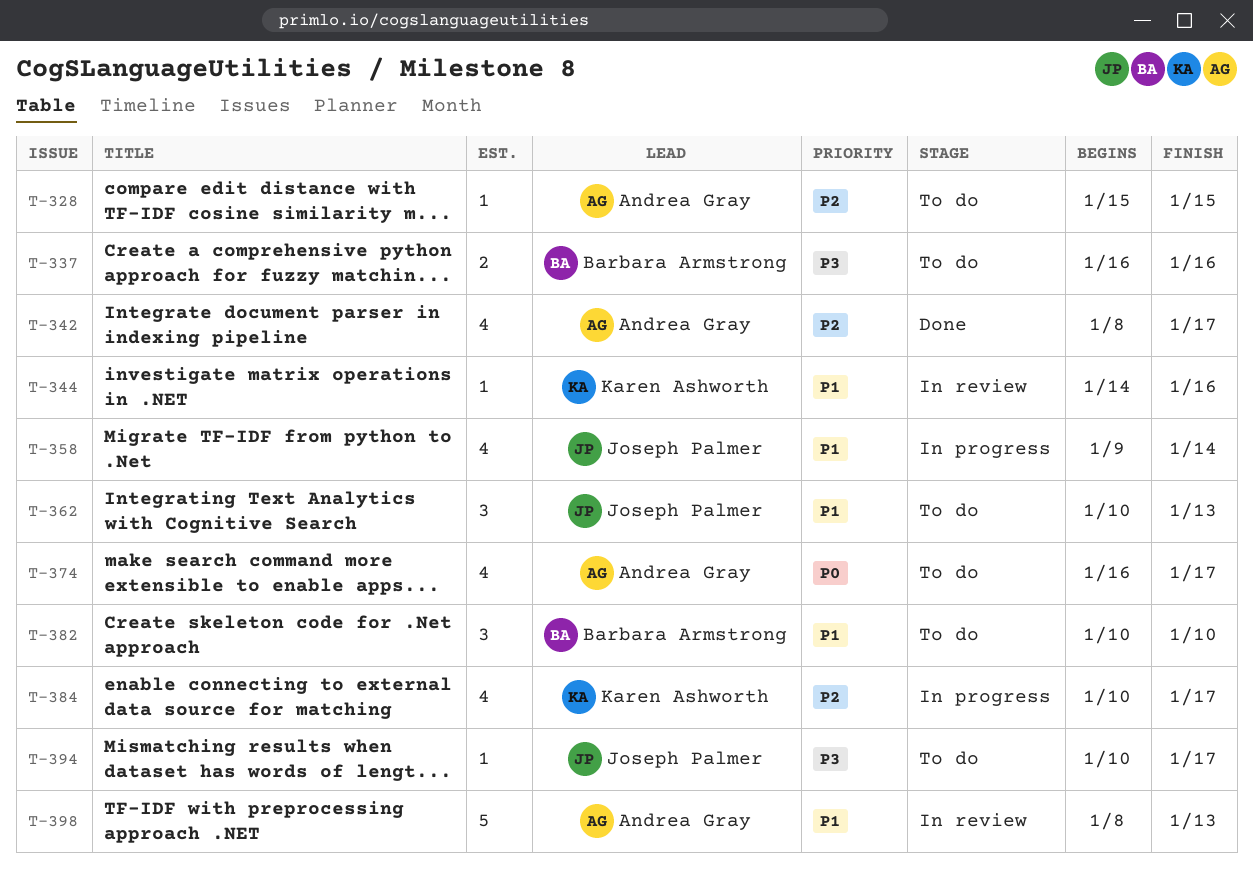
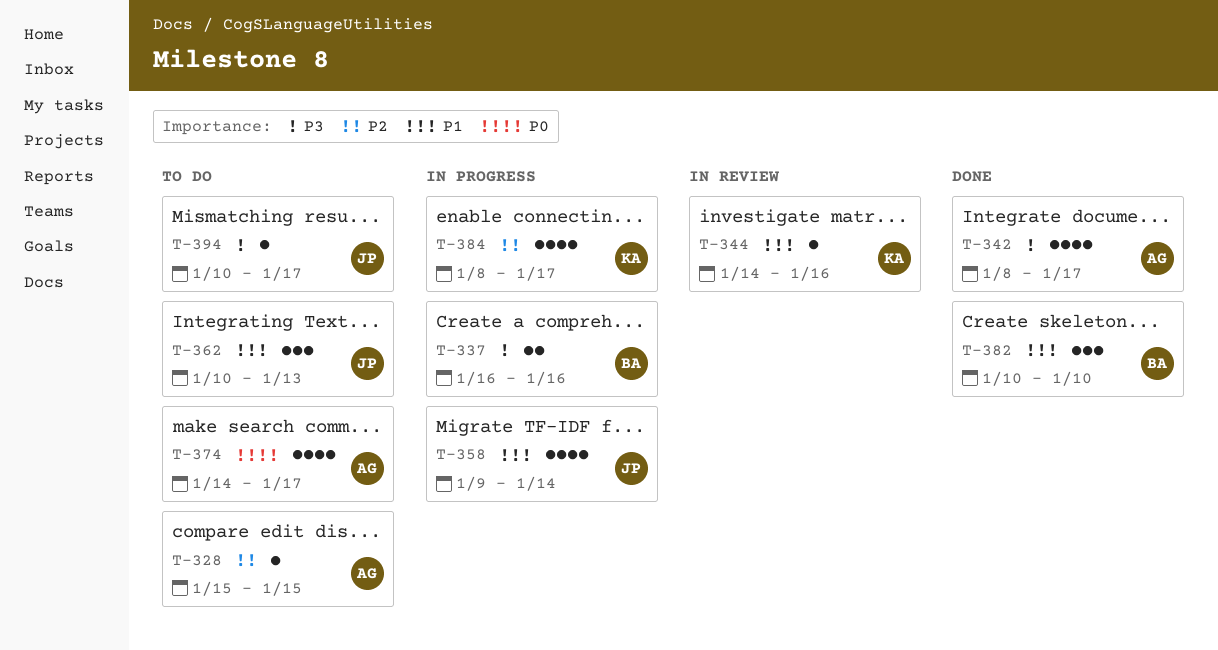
T-337, status: To do -> In progress
T-342, priority: P2 -> P3
T-374, start: Jan 16 -> Jan 14
T-382, status: To do -> Done
T-384, start: Jan 10 -> Jan 8
T-398: present -> none

